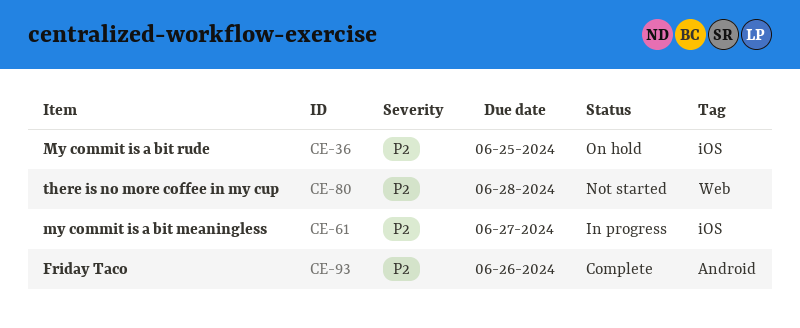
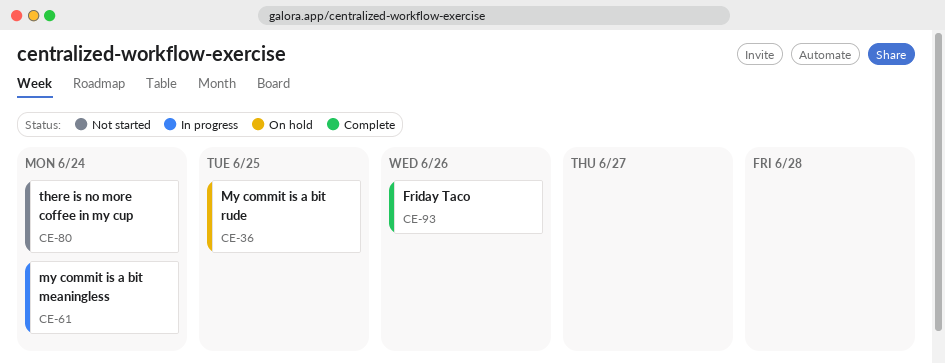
CE-61, due: Jun 27 -> Jun 24
CE-80, due: Jun 28 -> Jun 24

